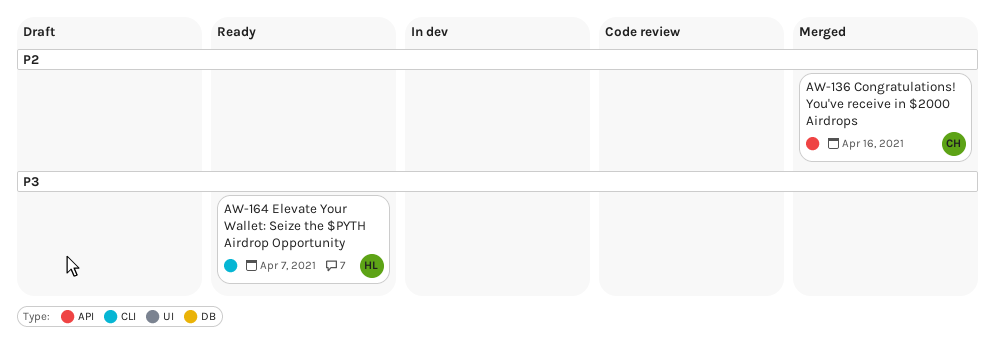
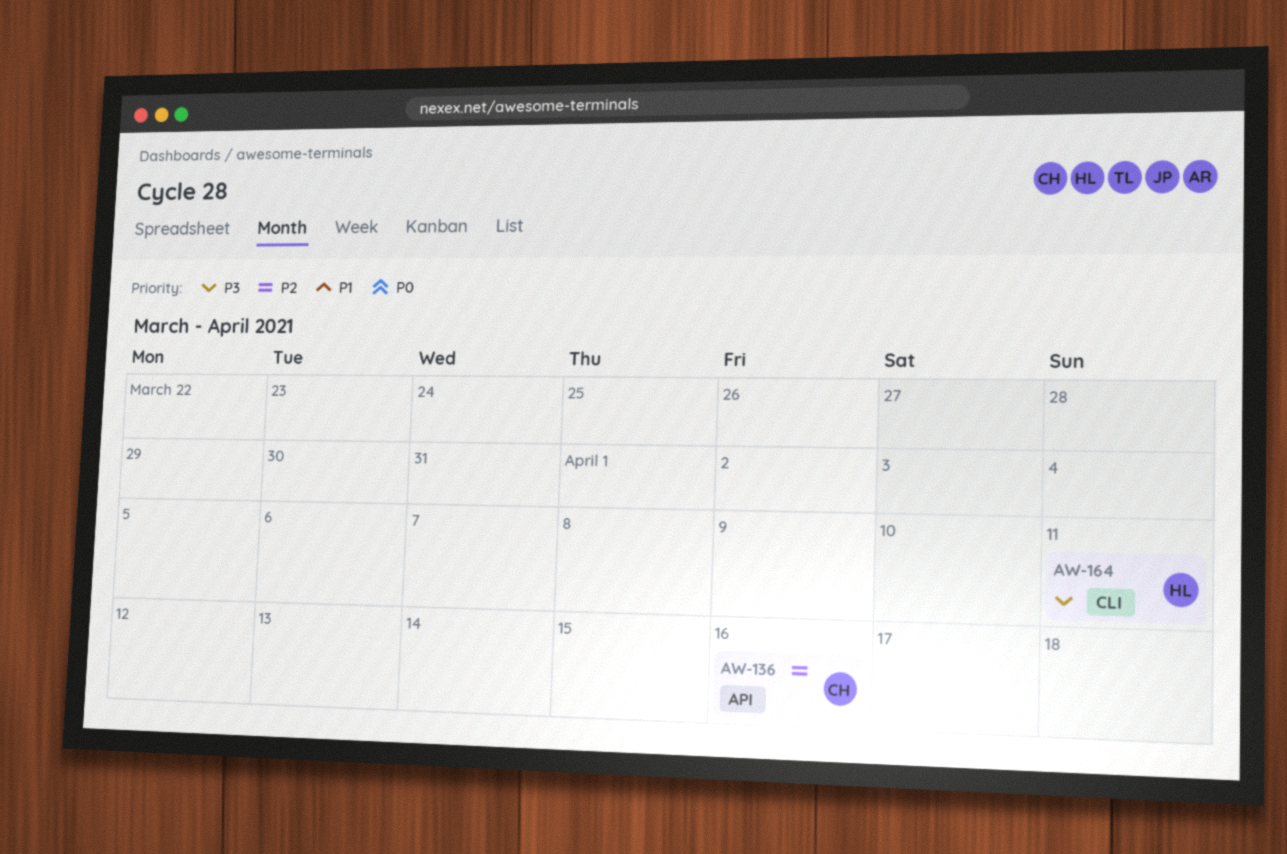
AW-164, due: Apr 7 -> Apr 11

